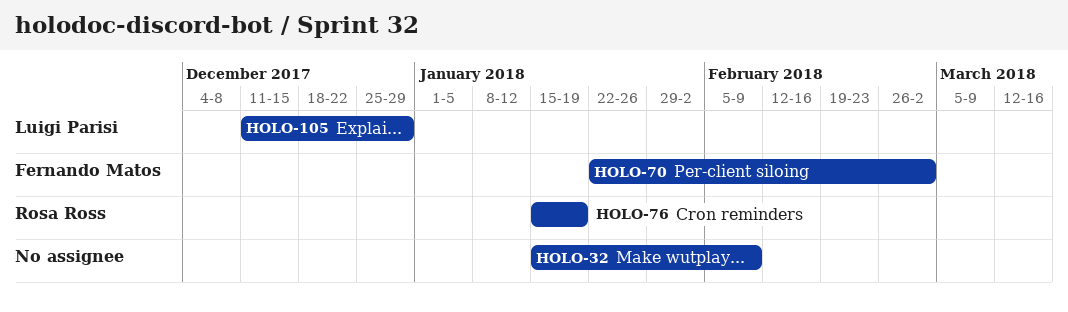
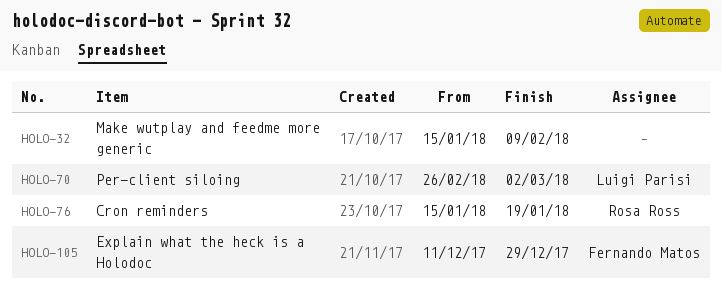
HOLO-70, owner: Fernando Matos -> Luigi Parisi
HOLO-70, start: Jan 22 -> Feb 26
HOLO-105, owner: Luigi Parisi -> Fernando Matos

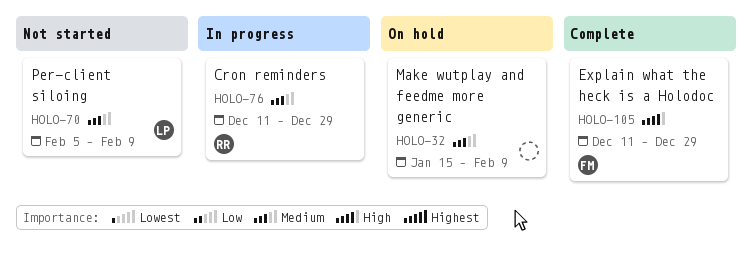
HOLO-70, start: Feb 26 -> Feb 5
HOLO-70, due: Mar 2 -> Feb 9
HOLO-76, start: Jan 15 -> Dec 11
HOLO-76, due: Jan 19 -> Dec 29

